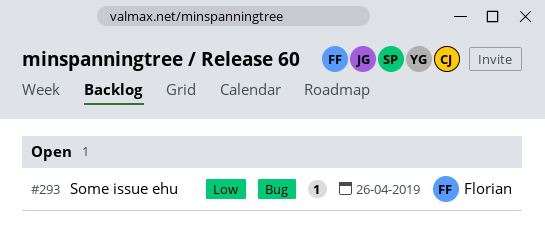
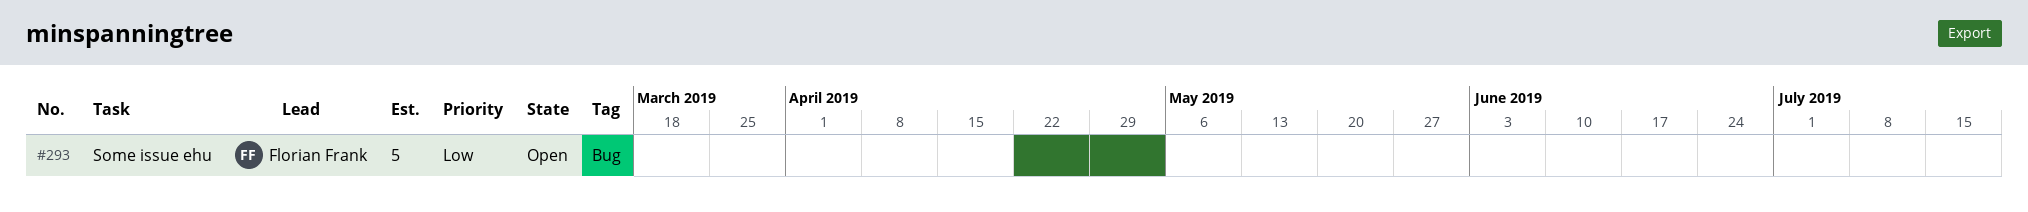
#293, estimate: 1 -> 5
#293, due: Apr 26 -> May 3

